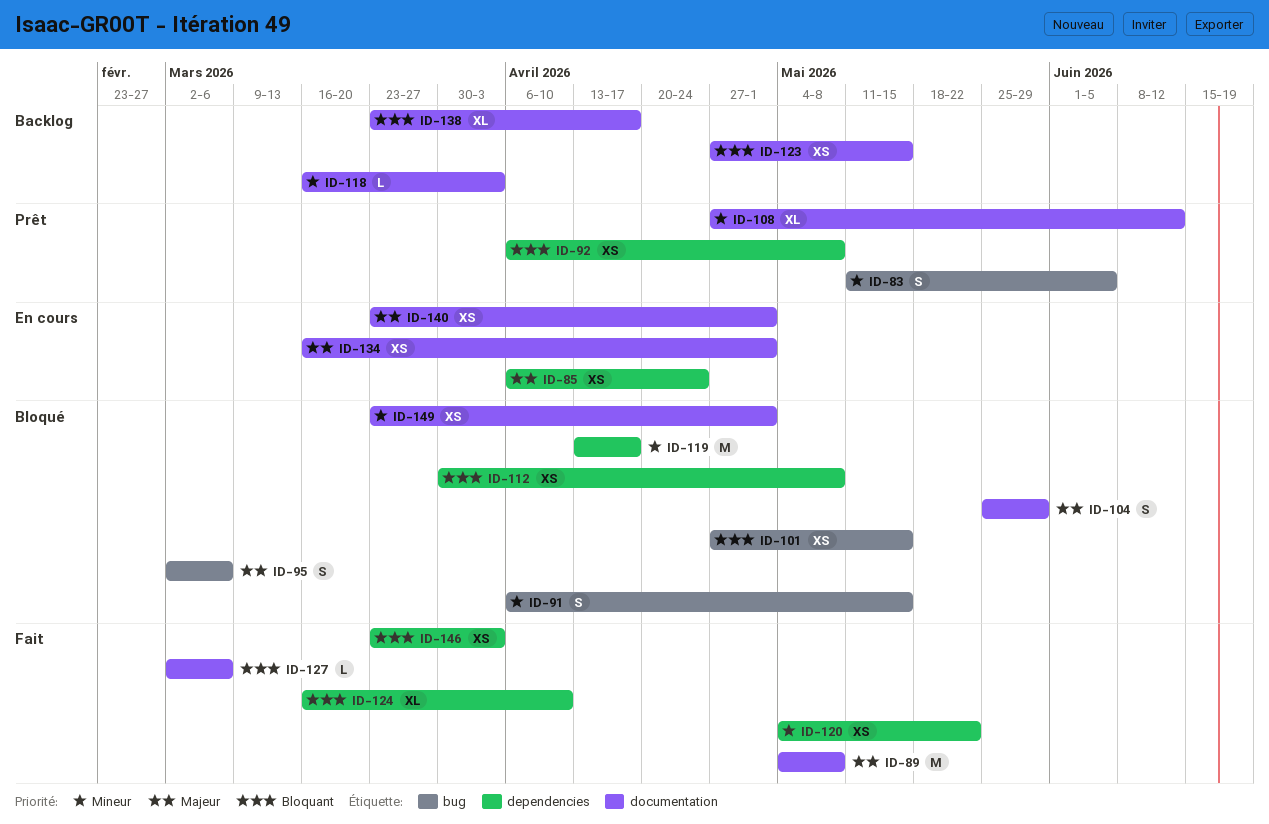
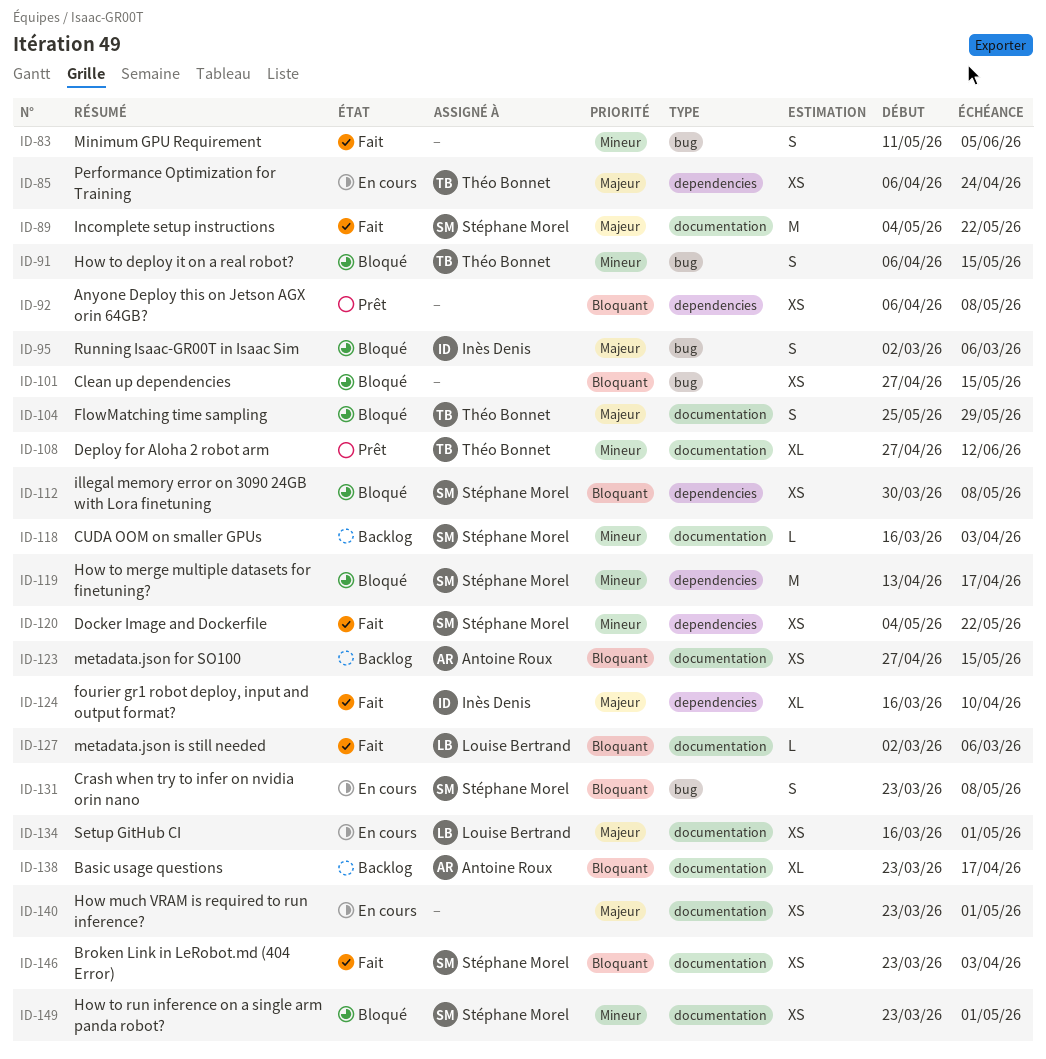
ID-83, status: Prêt -> Fait
ID-89, due: May 8 -> May 22
ID-124, priority: Bloquant -> Majeur
ID-131: none -> present
ID-146, label: dependencies -> documentation

